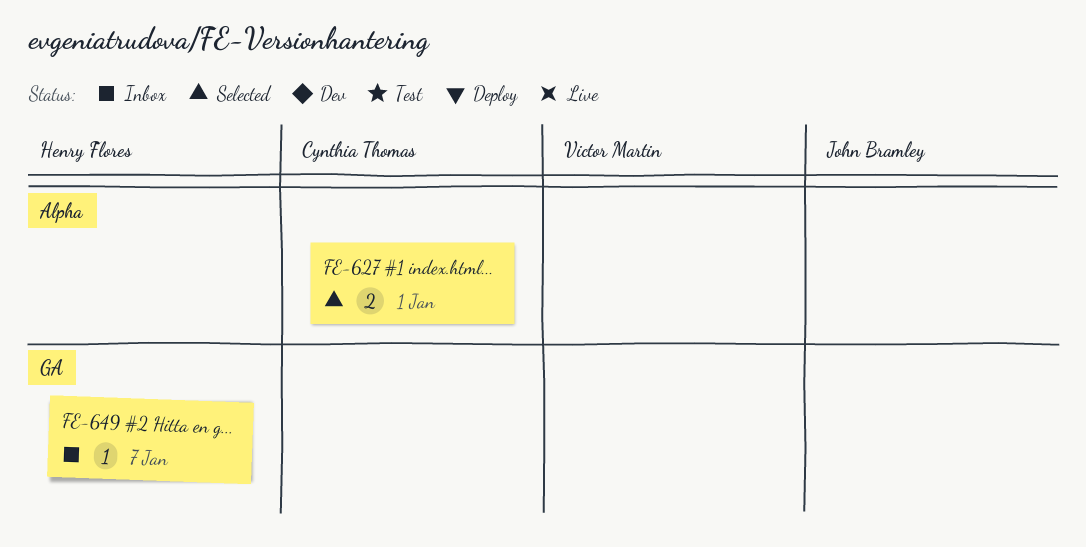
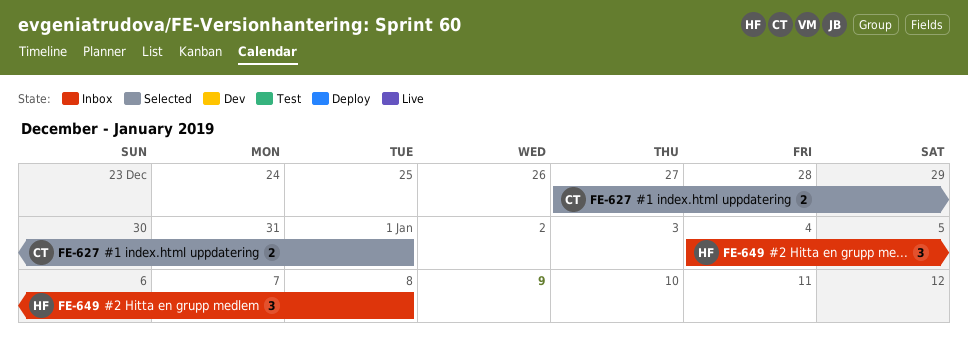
FE-649, estimate: 1 -> 3
FE-649, due: Jan 7 -> Jan 8

